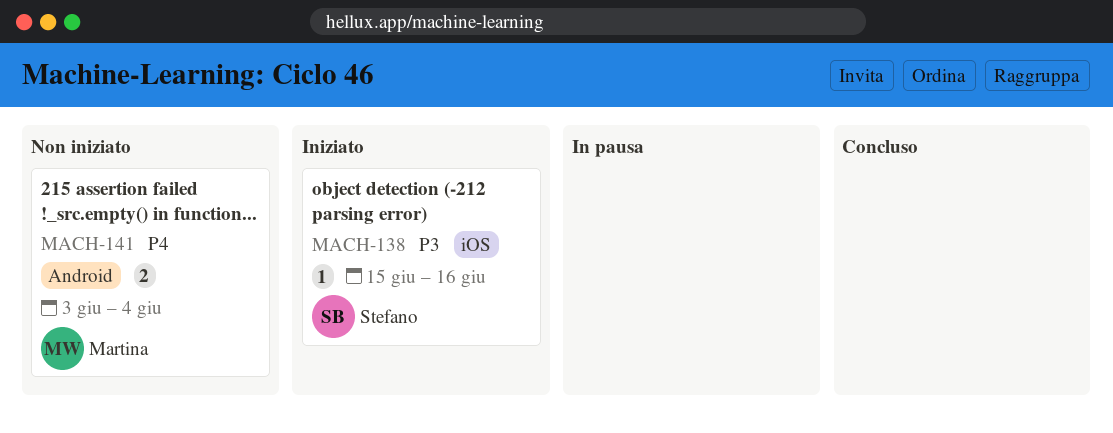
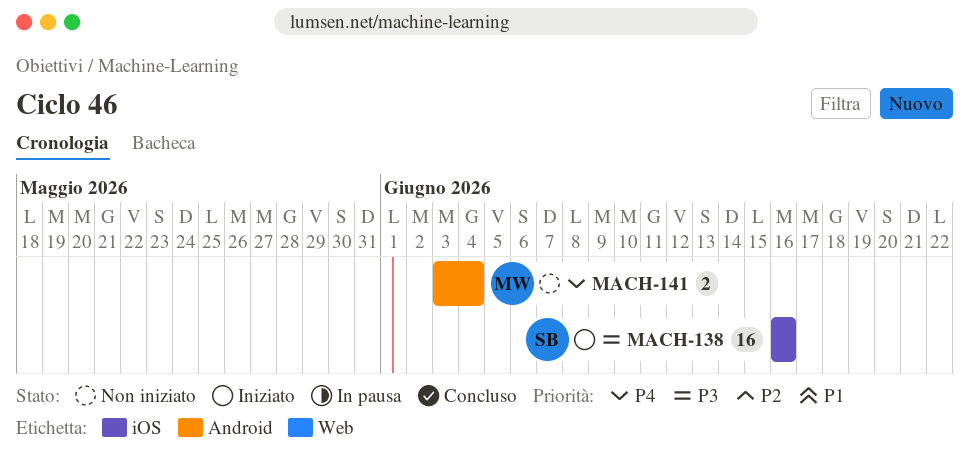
MACH-138, estimate: 1 -> 16
MACH-138, start: Jun 15 -> Jun 16

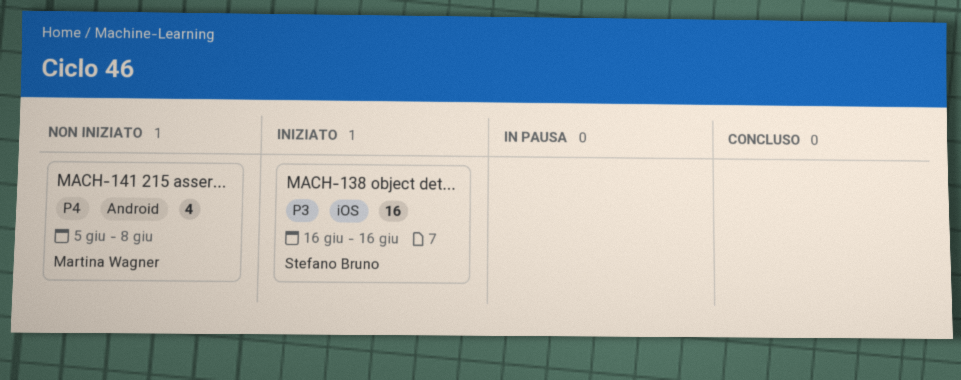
MACH-141, estimate: 2 -> 4
MACH-141, start: Jun 3 -> Jun 5
MACH-141, due: Jun 4 -> Jun 8

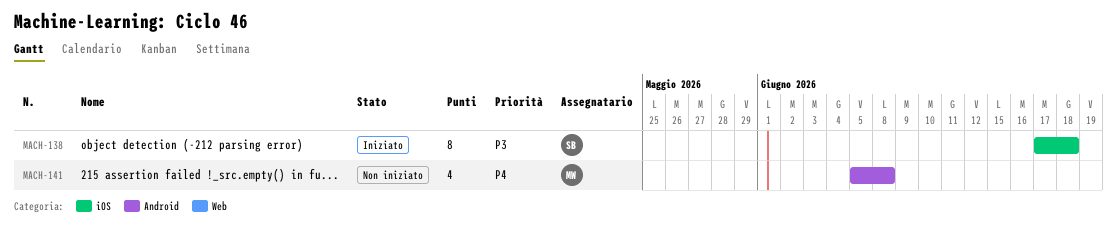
MACH-138, estimate: 16 -> 8
MACH-138, start: Jun 16 -> Jun 17
MACH-138, due: Jun 16 -> Jun 18

